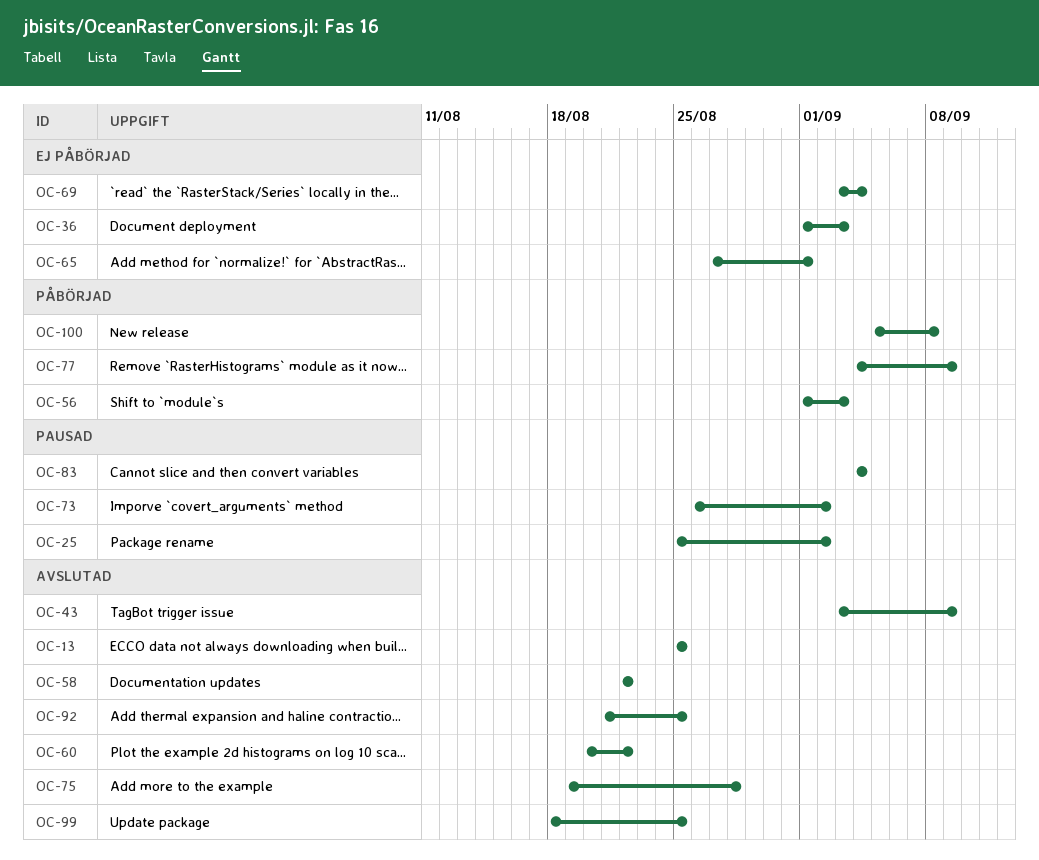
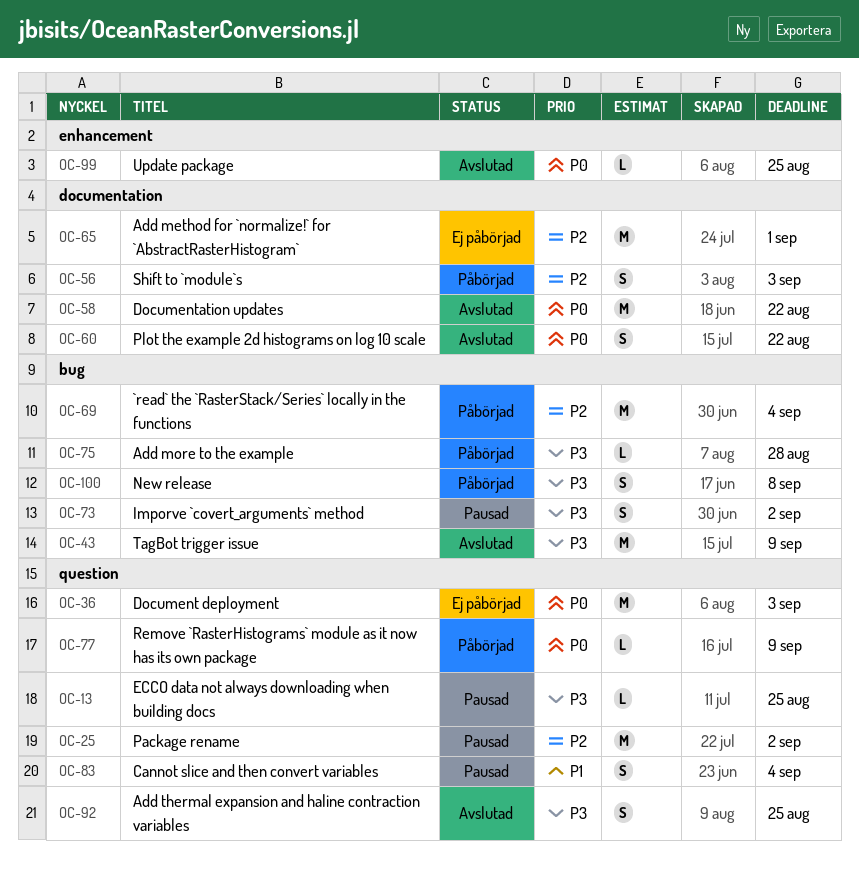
OC-13, status: Avslutad -> Pausad
OC-69, status: Ej påbörjad -> Påbörjad
OC-75, status: Avslutad -> Påbörjad

